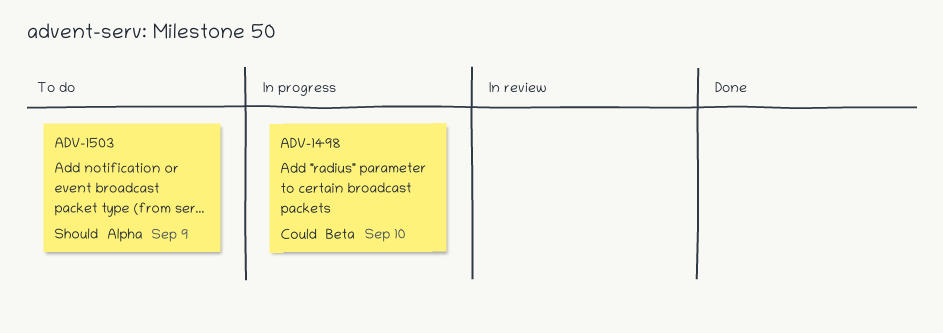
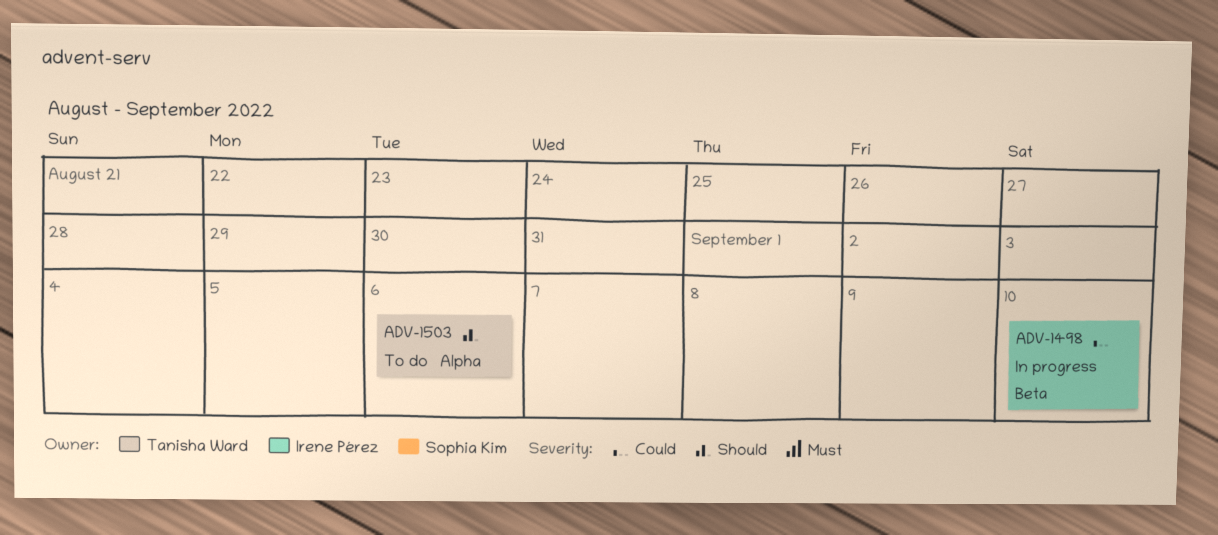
ADV-1503, due: Sep 9 -> Sep 6

